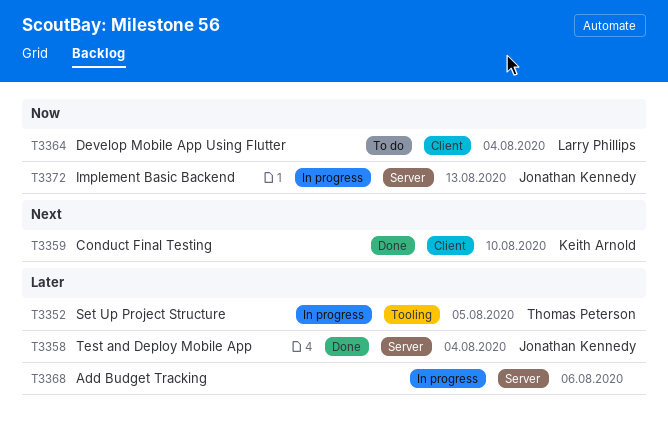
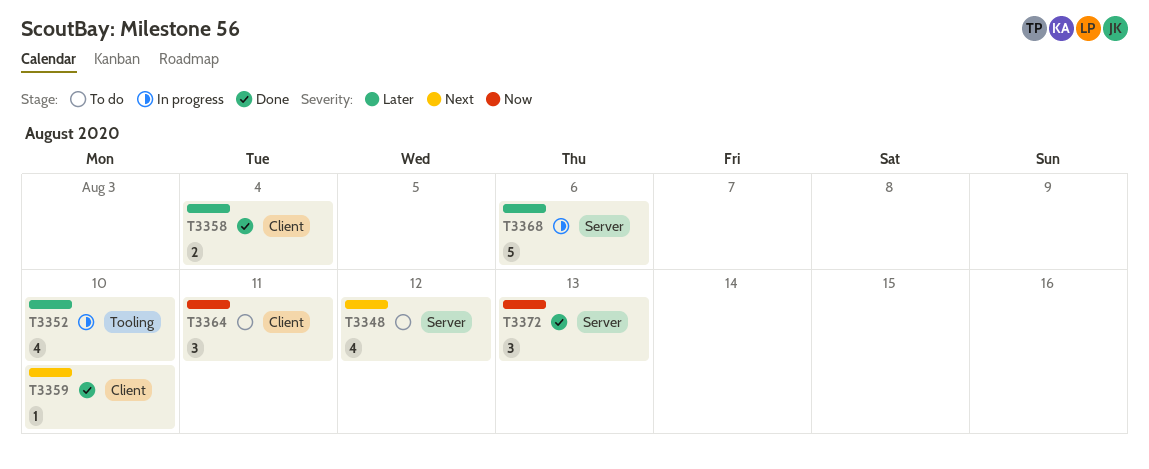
T3348: none -> present
T3352, due: Aug 5 -> Aug 10
T3358, label: Server -> Client
T3364, due: Aug 4 -> Aug 11
T3372, status: In progress -> Done

